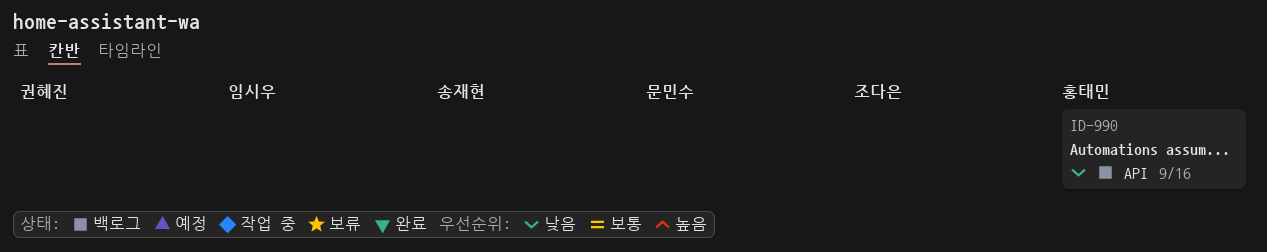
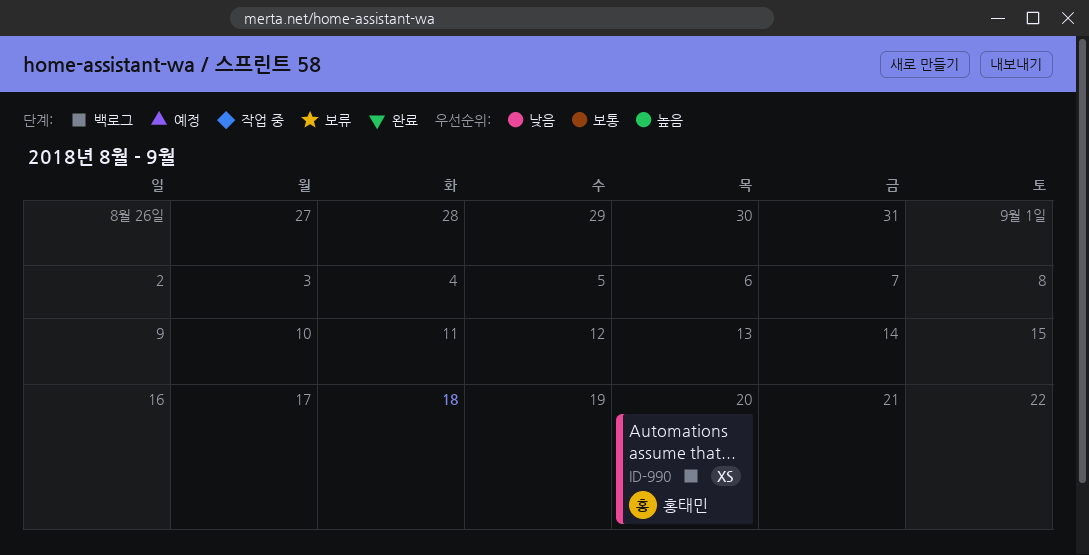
ID-990, due: Sep 16 -> Sep 20

